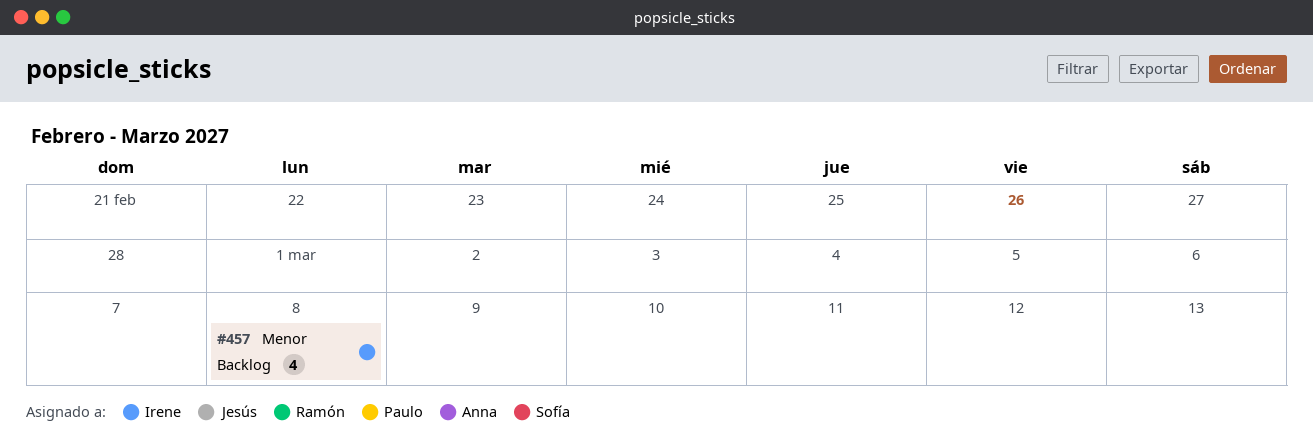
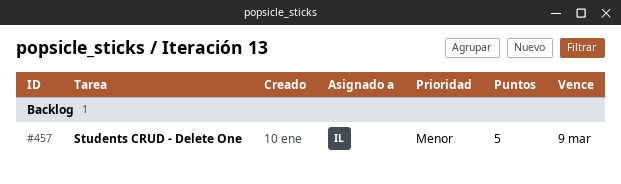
#457, estimate: 4 -> 5
#457, due: Mar 8 -> Mar 9

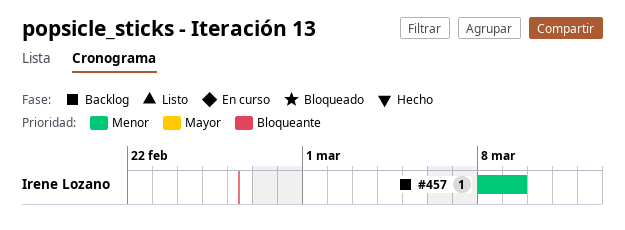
#457, estimate: 5 -> 1

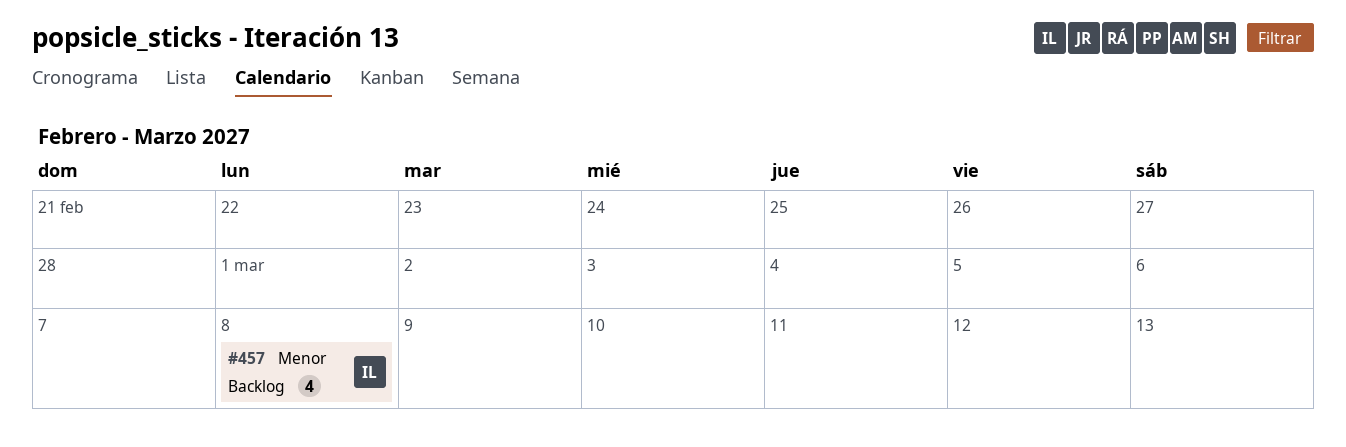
#457, estimate: 1 -> 4
#457, due: Mar 9 -> Mar 8

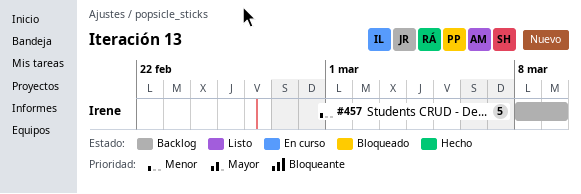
#457, estimate: 4 -> 5
#457, due: Mar 8 -> Mar 9

